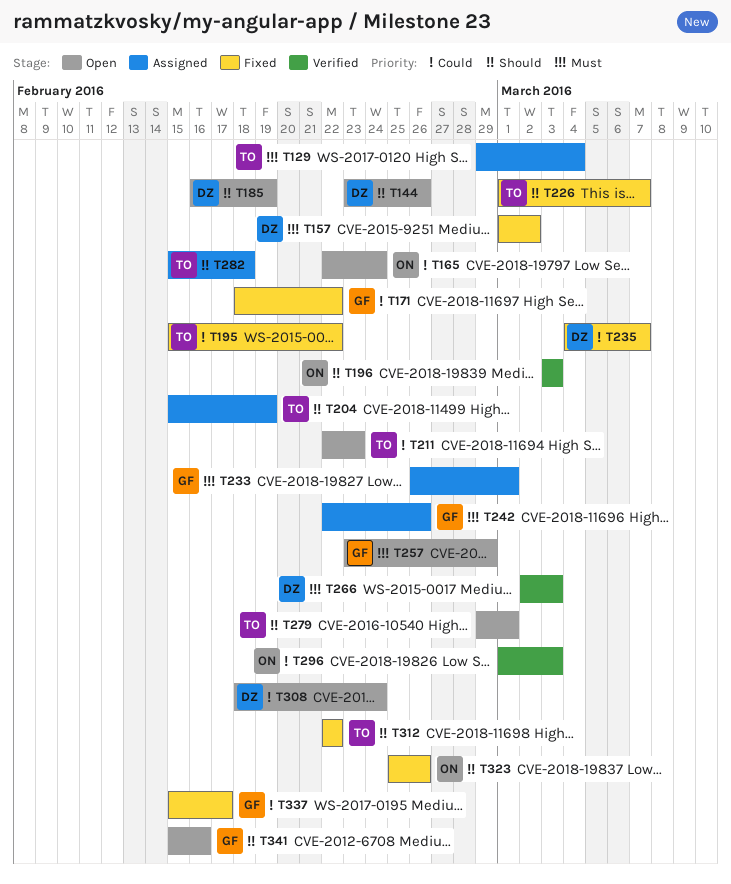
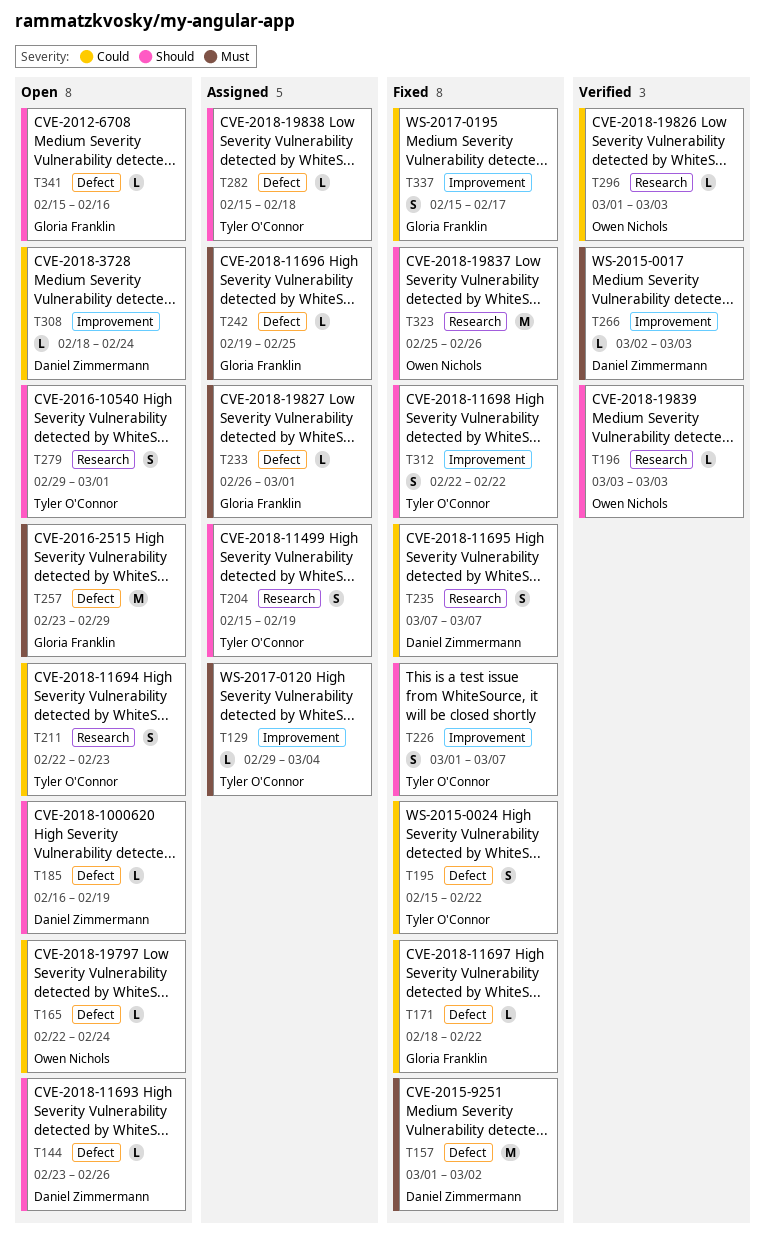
T235, start: Mar 4 -> Mar 7
T242, start: Feb 22 -> Feb 19
T242, due: Feb 26 -> Feb 25

